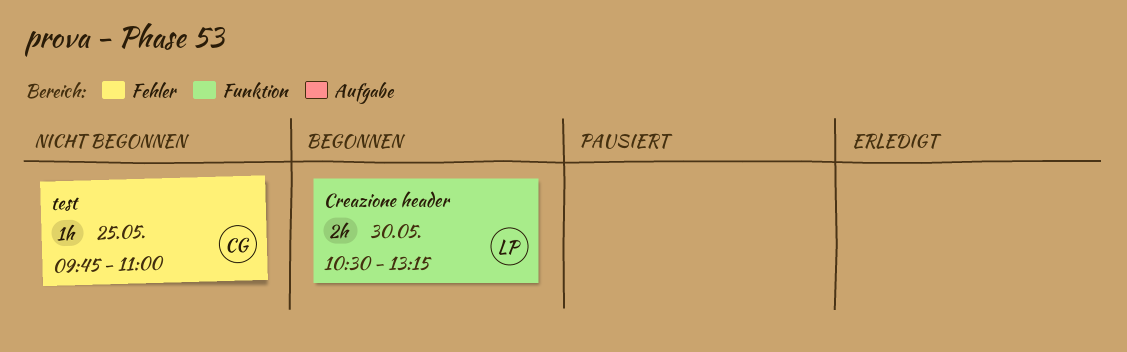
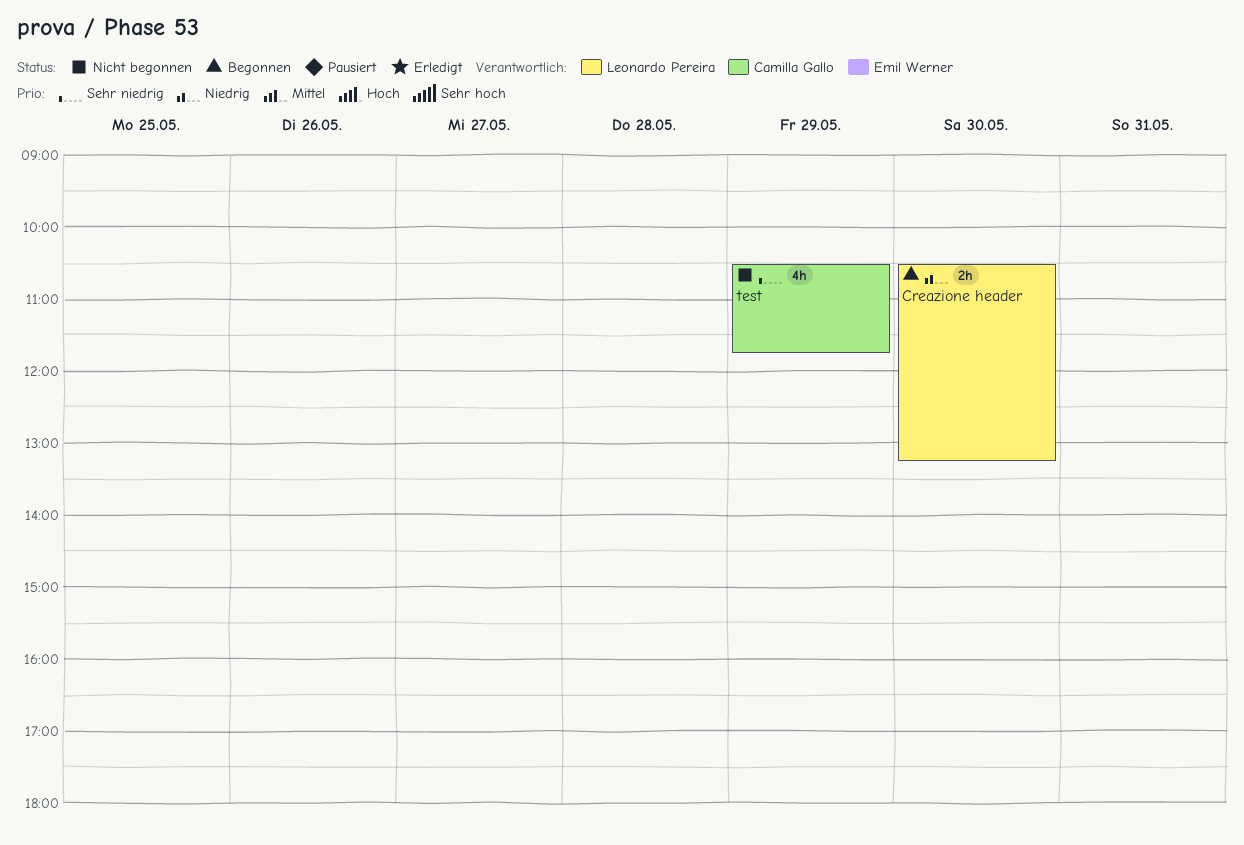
test, estimate: 1h -> 4h
test, day: May 25 -> May 29
test, begins: 09:45 -> 10:30
test, ends: 11:00 -> 11:45

